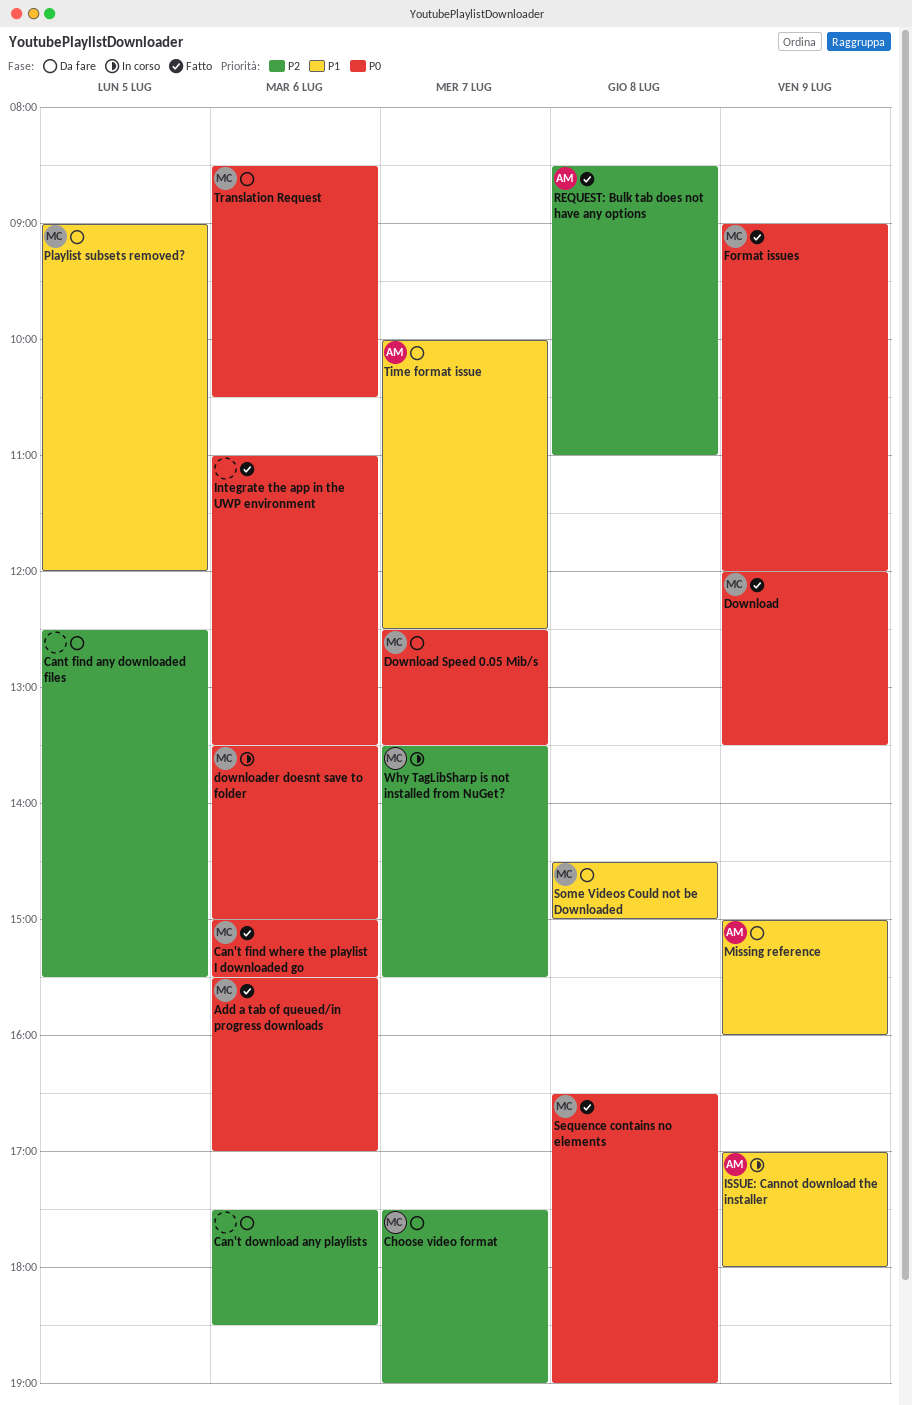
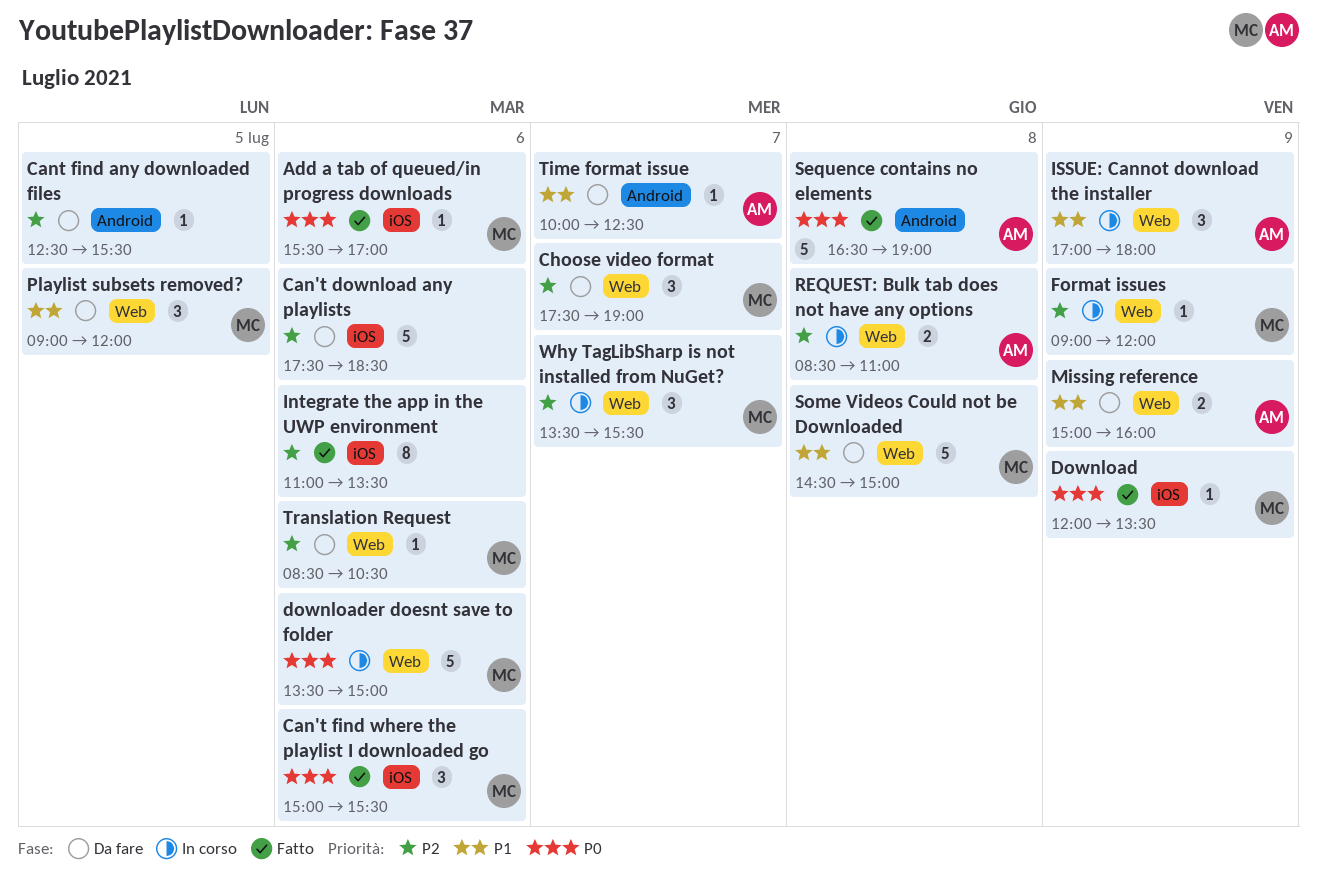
Download Speed 0.05 Mib/s: present -> none
Format issues, status: Fatto -> In corso
Format issues, priority: P0 -> P2
Integrate the app in the UWP environment, priority: P0 -> P2
REQUEST: Bulk tab does not have any options, status: Fatto -> In corso
Sequence contains no elements, owner: MC -> AM
Translation Request, priority: P0 -> P2

